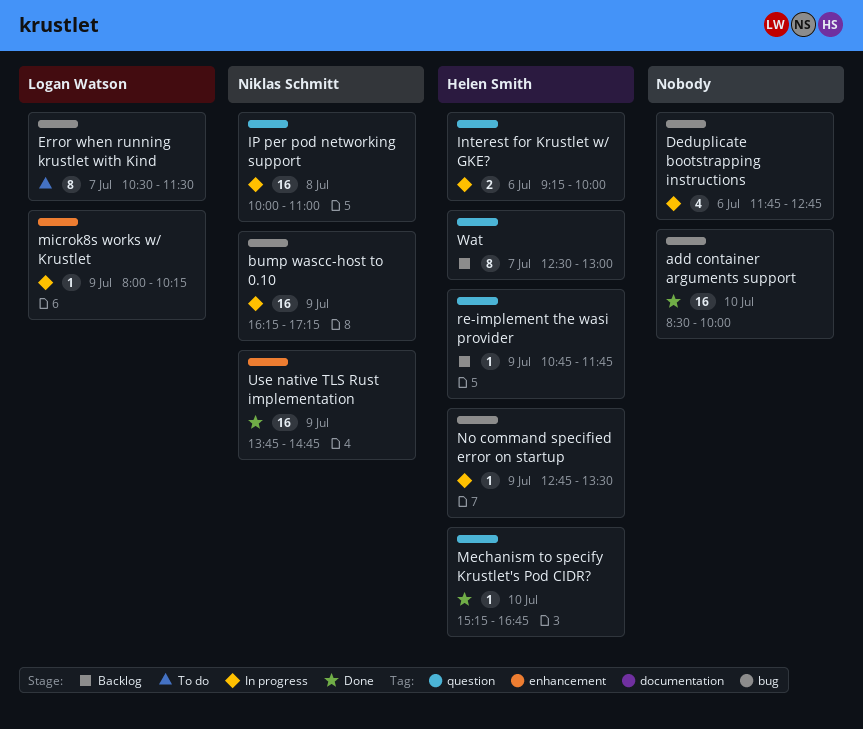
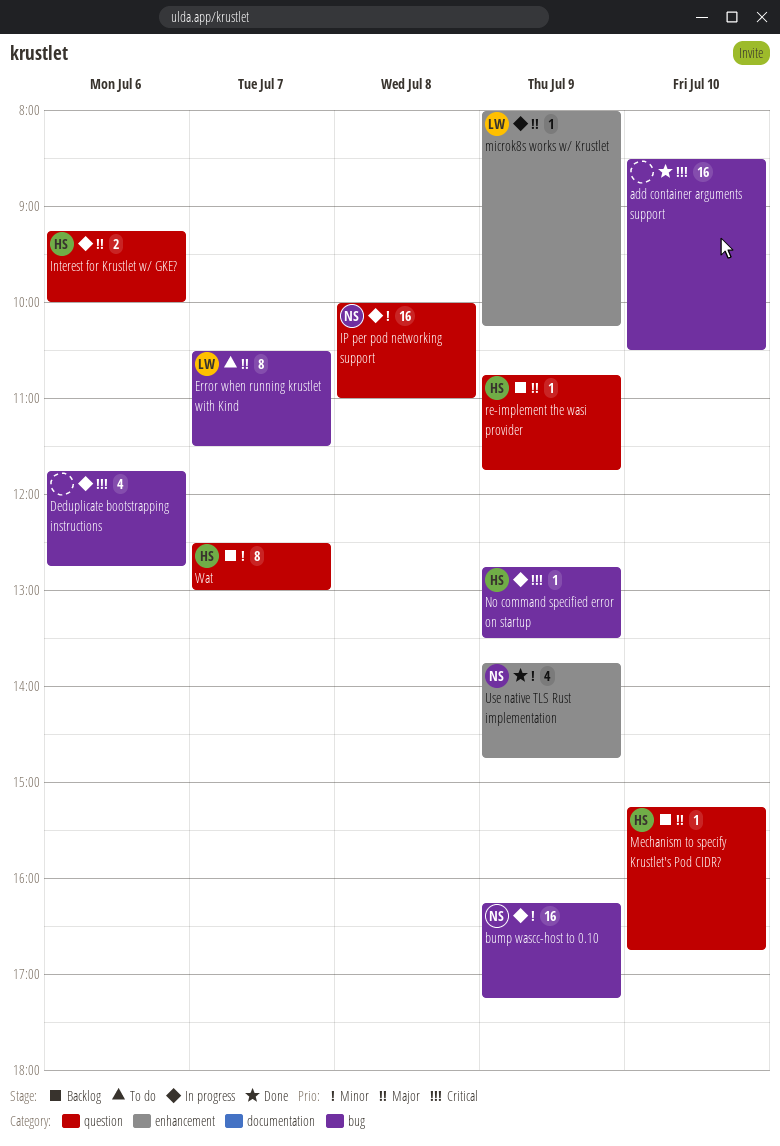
add container arguments support, ends: 10:00 -> 10:30
Mechanism to specify Krustlet's Pod CIDR?, status: Done -> Backlog
Use native TLS Rust implementation, estimate: 16 -> 4

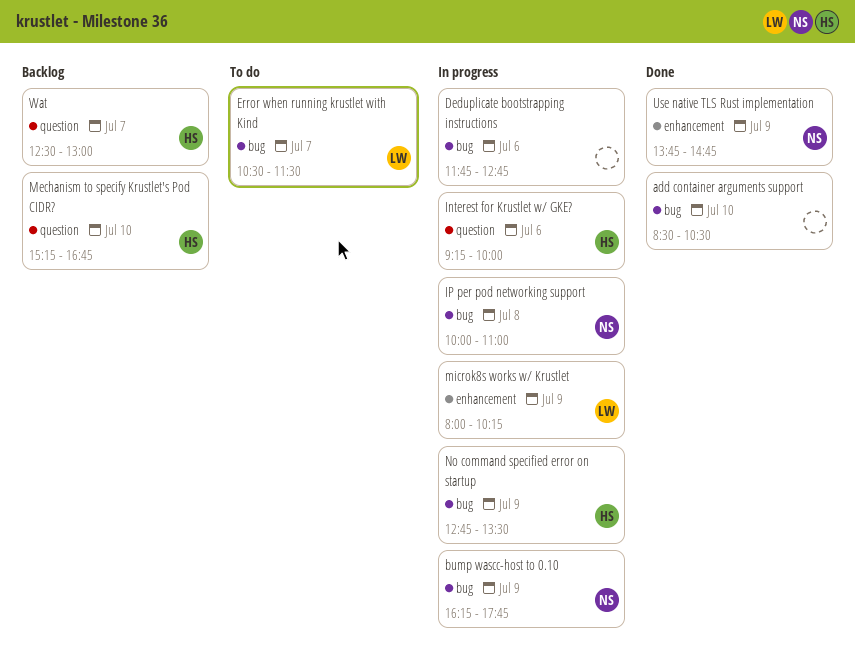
bump wascc-host to 0.10, ends: 17:15 -> 17:45
IP per pod networking support, label: question -> bug
re-implement the wasi provider: present -> none

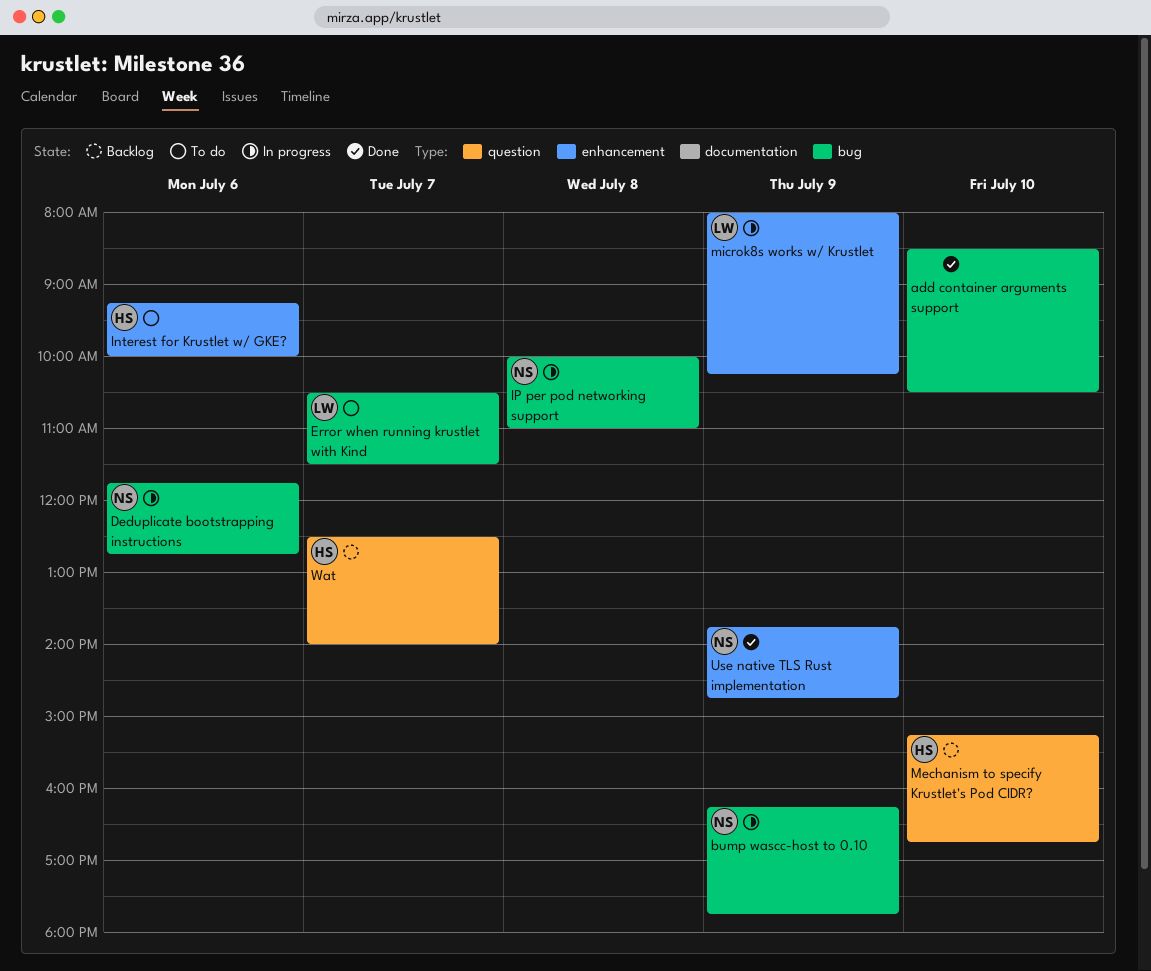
Deduplicate bootstrapping instructions, owner: none -> NS
Interest for Krustlet w/ GKE?, status: In progress -> To do
Interest for Krustlet w/ GKE?, label: question -> enhancement
No command specified error on startup: present -> none
Wat, ends: 13:00 -> 14:00

